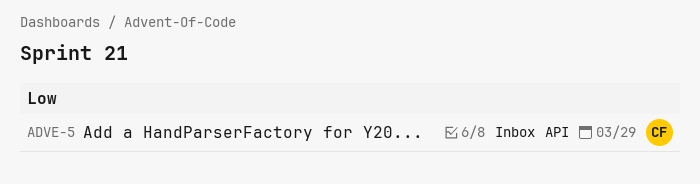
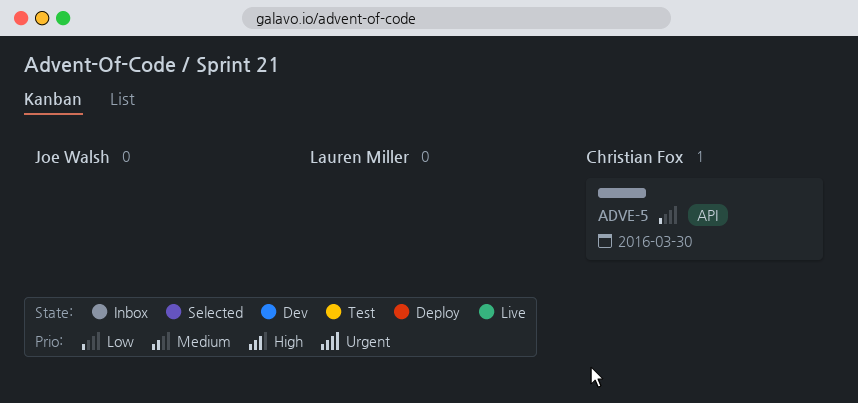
ADVE-5, due: Mar 29 -> Mar 30

